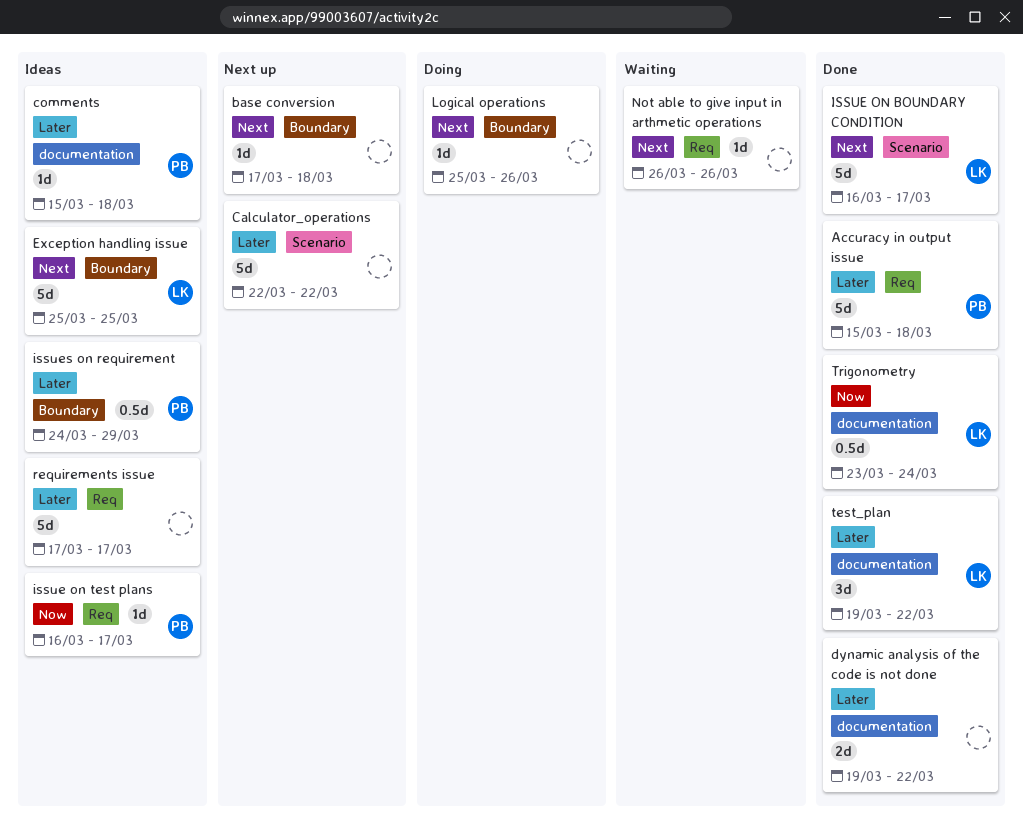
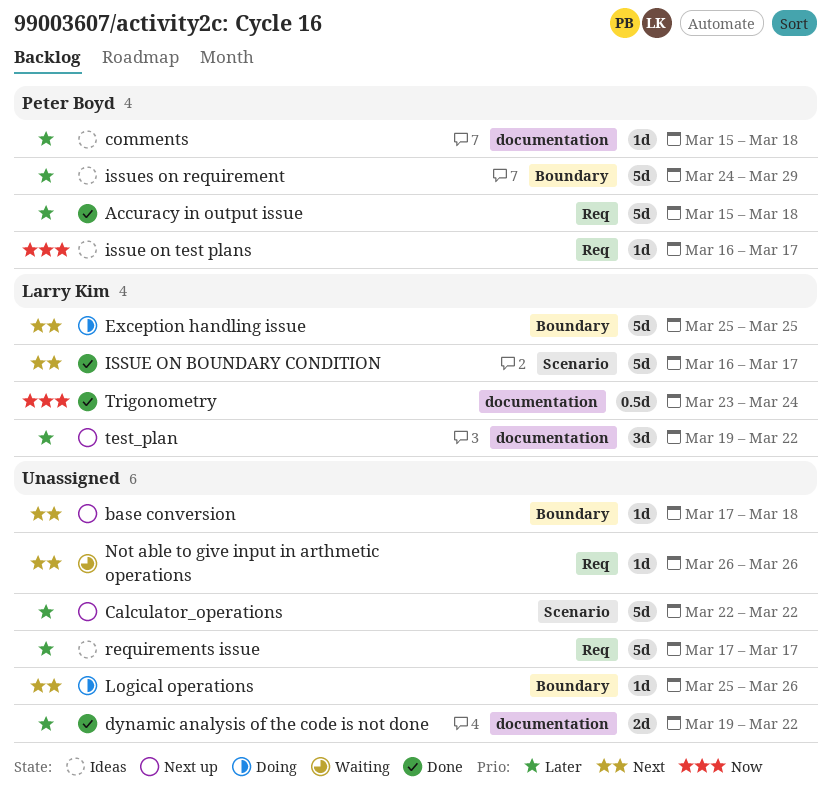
Exception handling issue, status: Ideas -> Doing
issues on requirement, estimate: 0.5d -> 5d
test_plan, status: Done -> Next up

